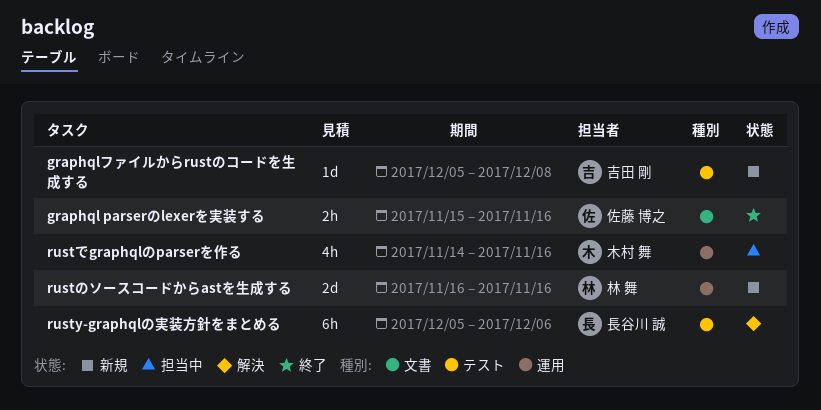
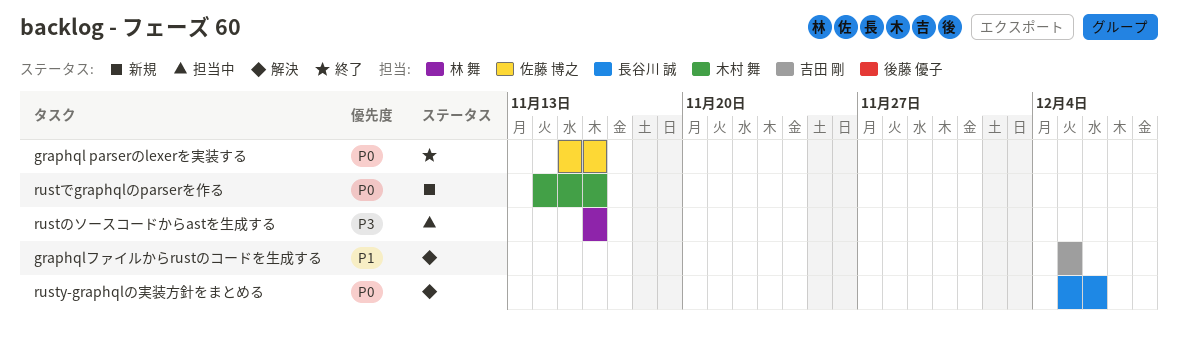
graphqlファイルからrustのコードを生成する, status: 新規 -> 解決
graphqlファイルからrustのコードを生成する, due: Dec 8 -> Dec 5
rustでgraphqlのparserを作る, status: 担当中 -> 新規
rustのソースコードからastを生成する, status: 新規 -> 担当中

